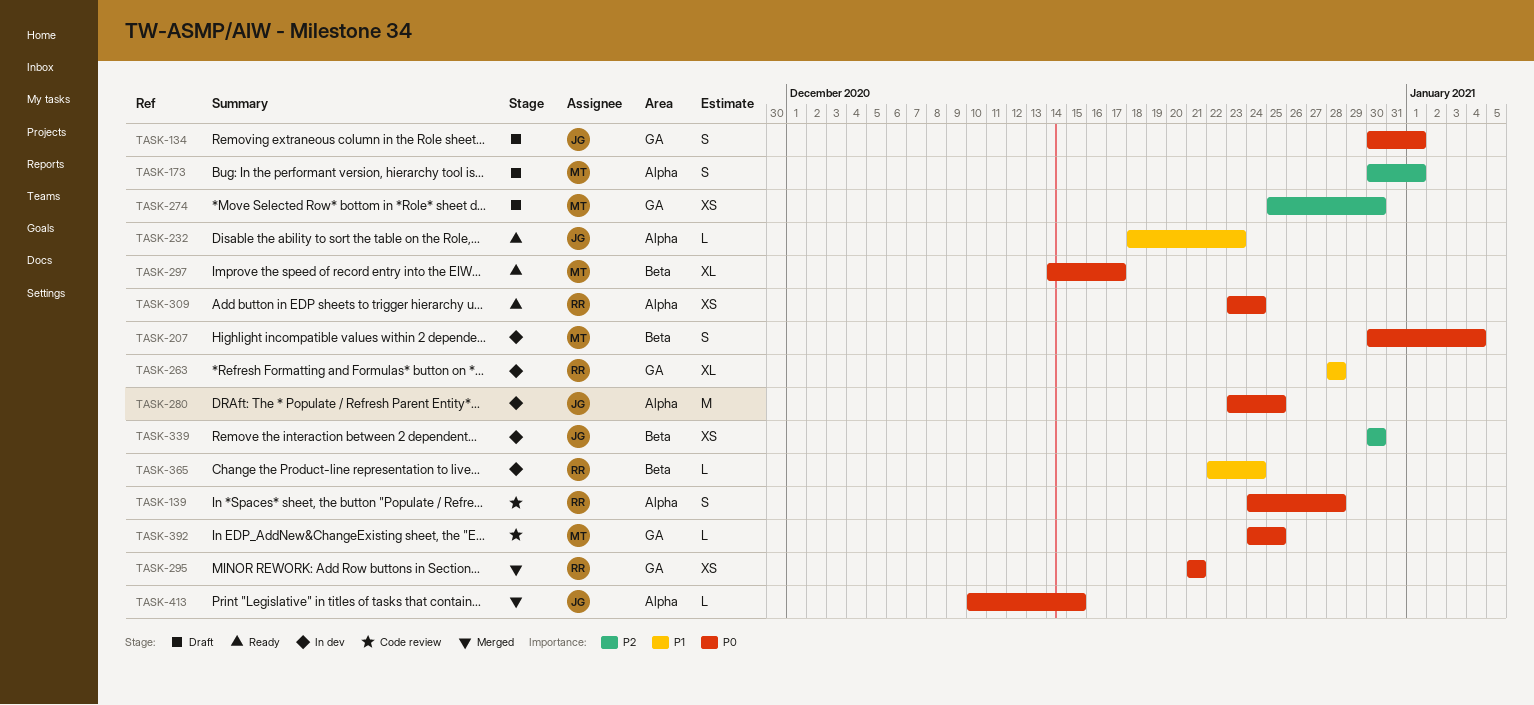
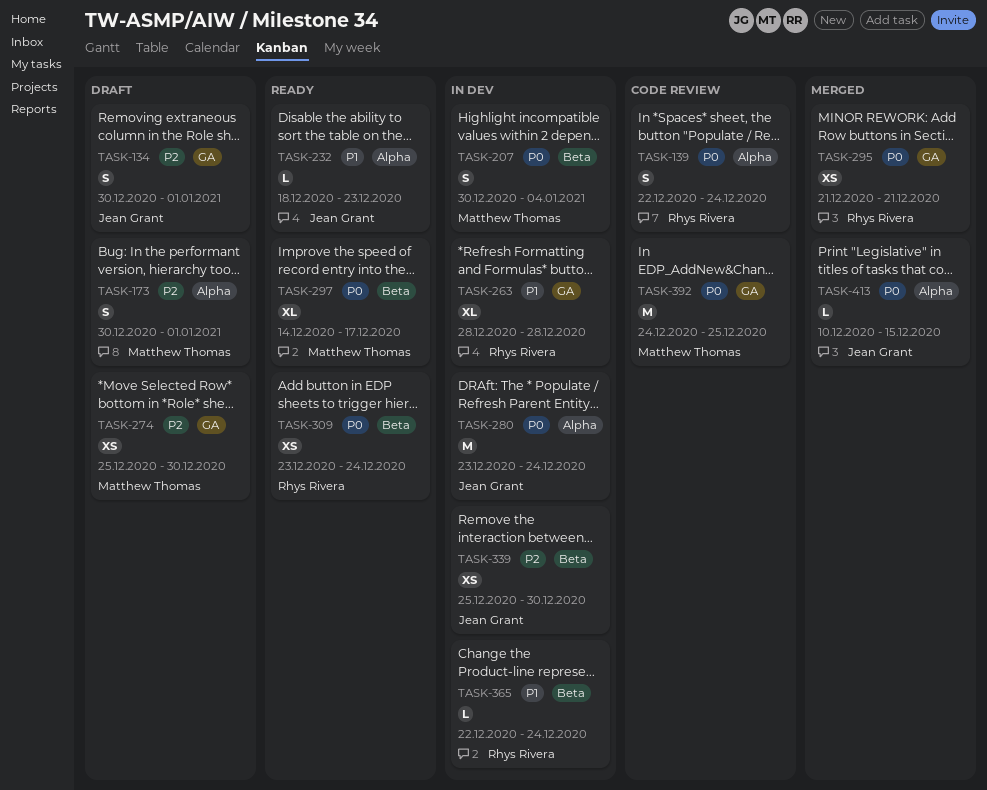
TASK-134, priority: P0 -> P2
TASK-139, start: Dec 24 -> Dec 22
TASK-139, due: Dec 28 -> Dec 24
TASK-280, due: Dec 25 -> Dec 24
TASK-309, label: Alpha -> Beta
TASK-339, start: Dec 30 -> Dec 25
TASK-392, estimate: L -> M

